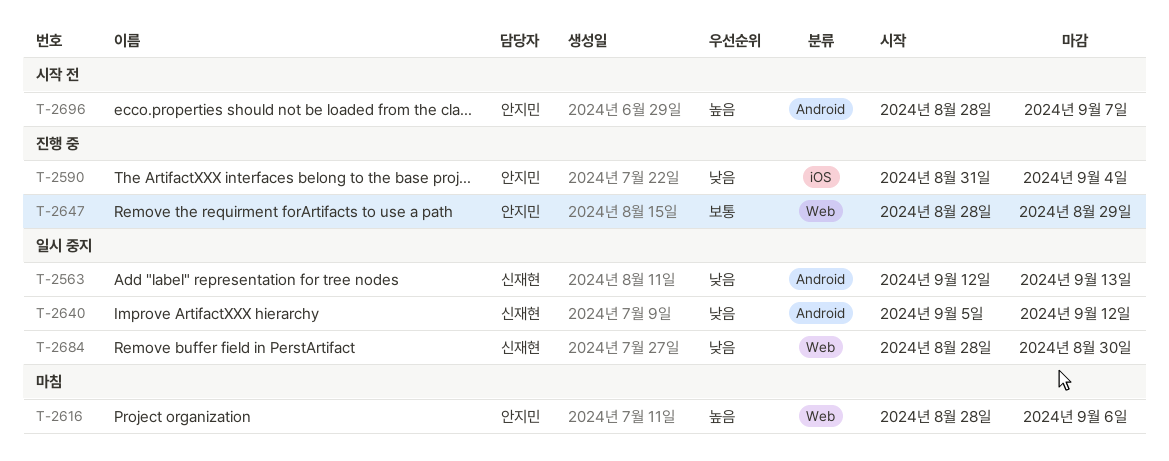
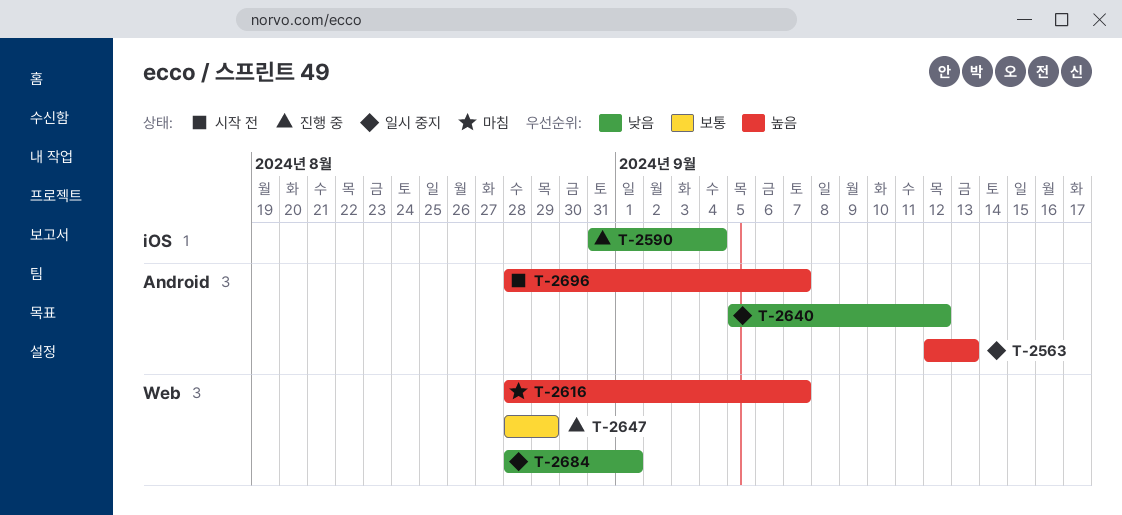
T-2563, priority: 낮음 -> 높음
T-2616, due: Sep 6 -> Sep 7
T-2684, due: Aug 30 -> Sep 1

